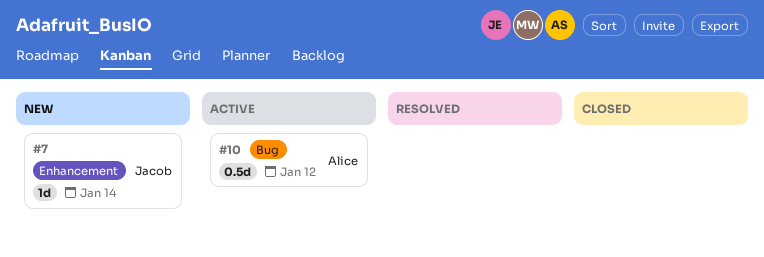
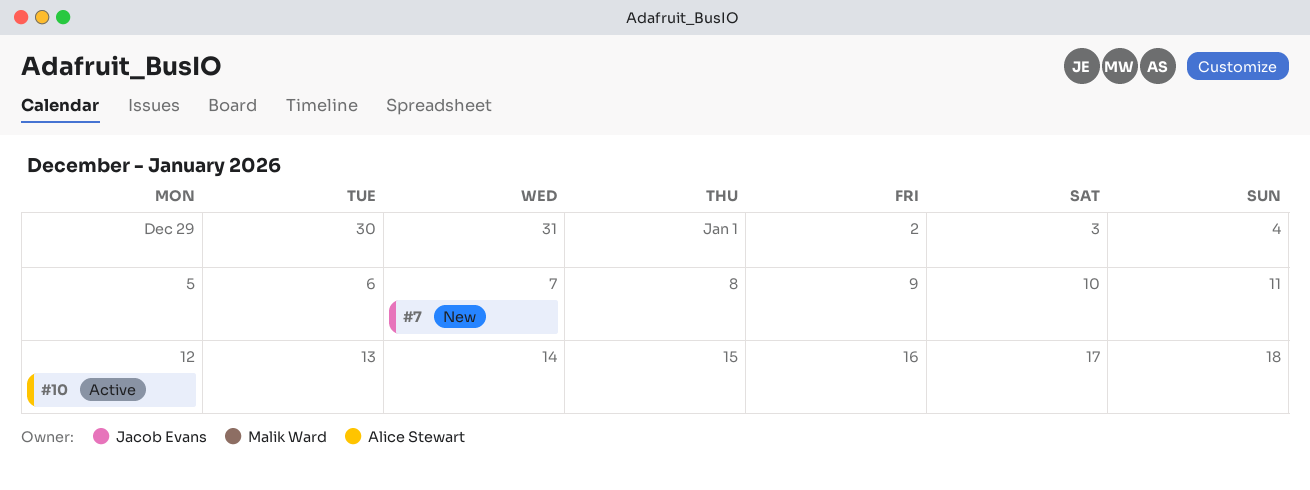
#7, due: Jan 14 -> Jan 7

